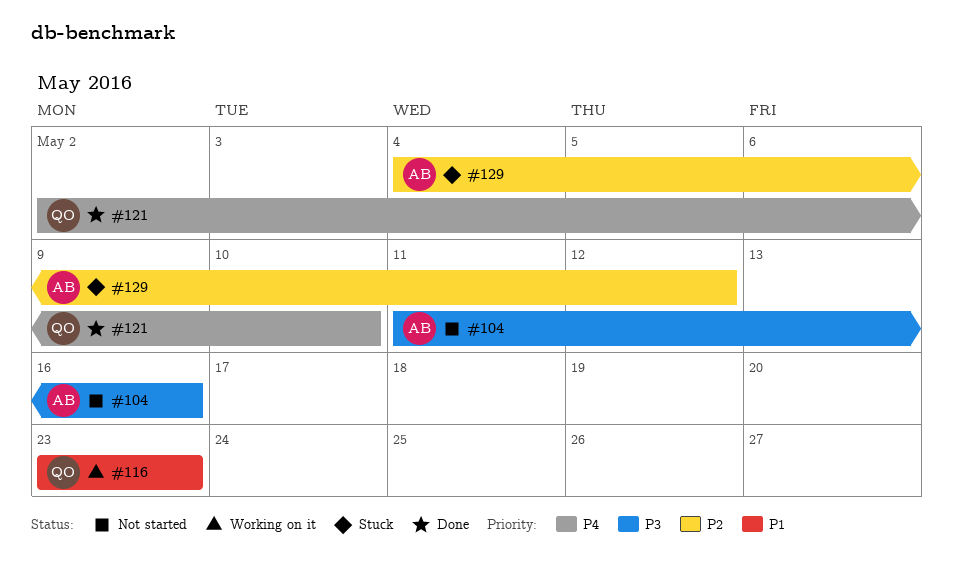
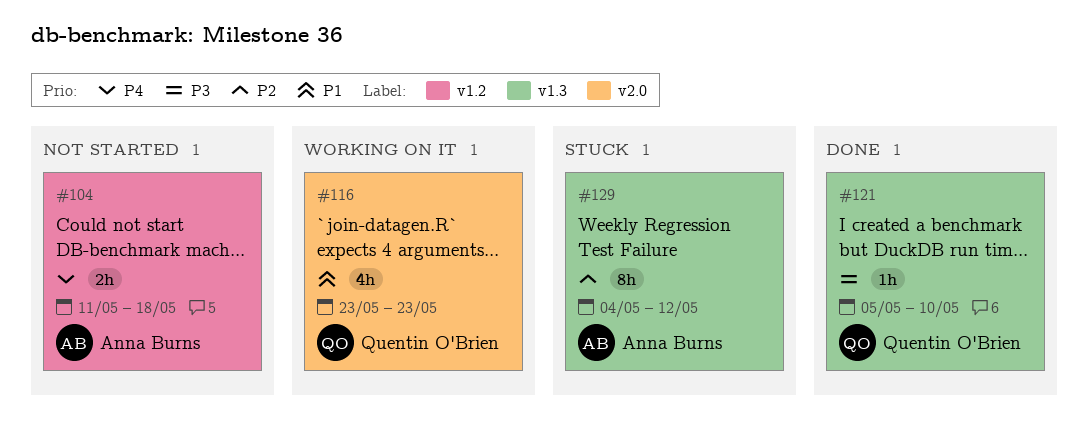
#104, priority: P3 -> P4
#104, due: May 16 -> May 18
#121, priority: P4 -> P3
#121, start: May 2 -> May 5

